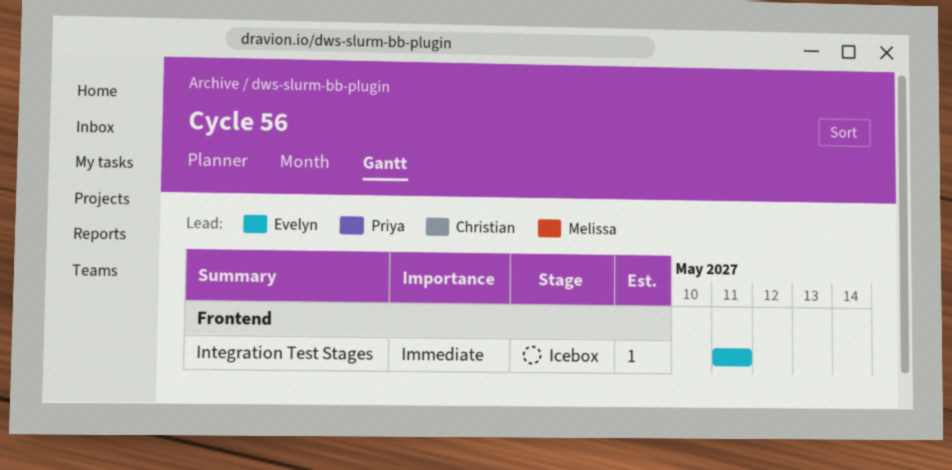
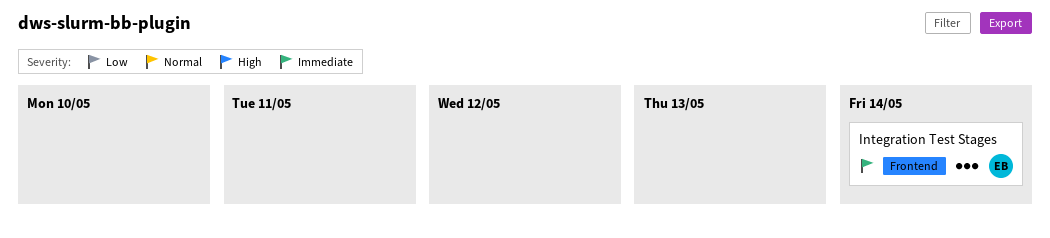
Integration Test Stages, estimate: 1 -> 3
Integration Test Stages, due: May 11 -> May 14

